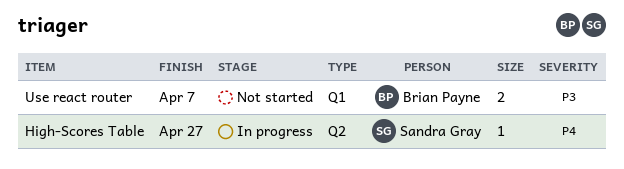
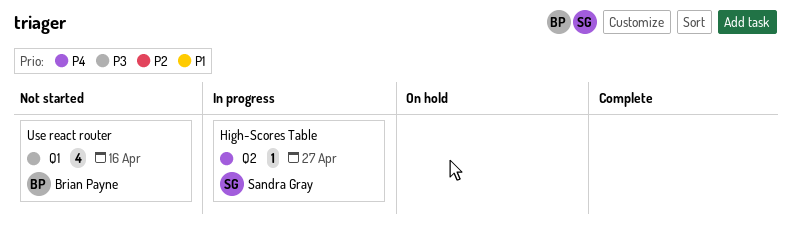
Use react router, estimate: 2 -> 4
Use react router, due: Apr 7 -> Apr 16

